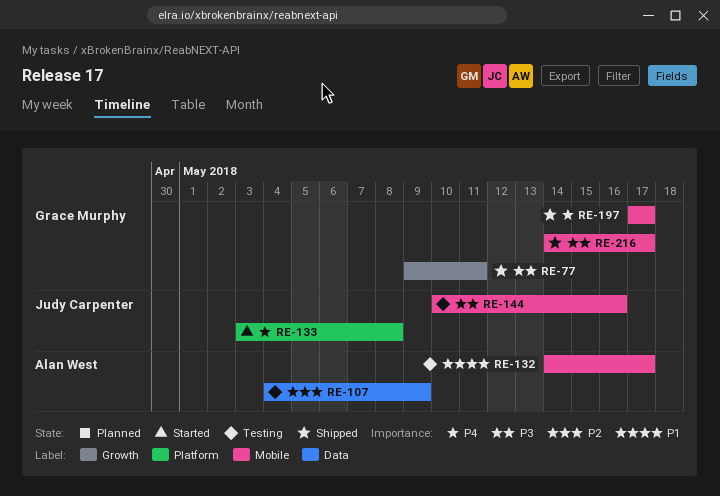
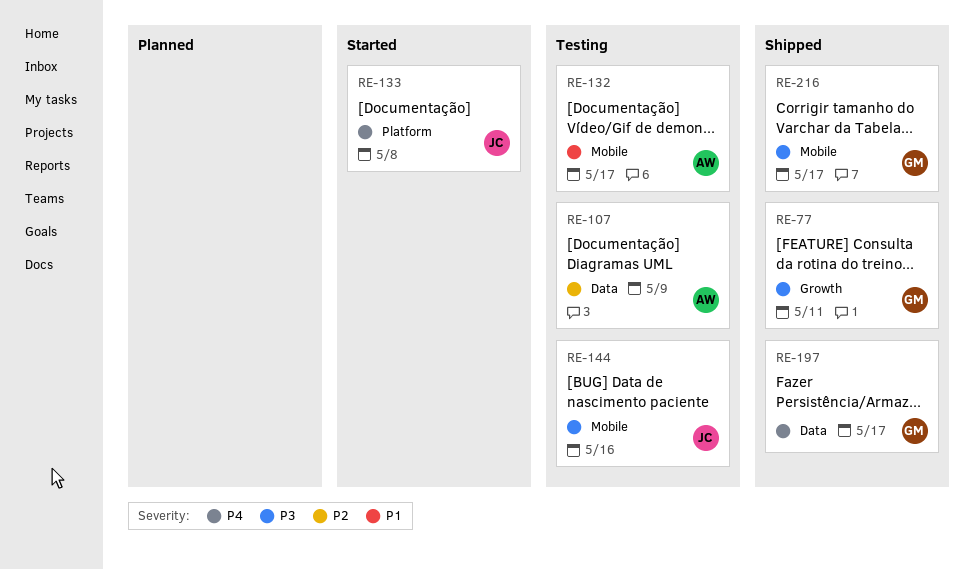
RE-197, label: Mobile -> Data

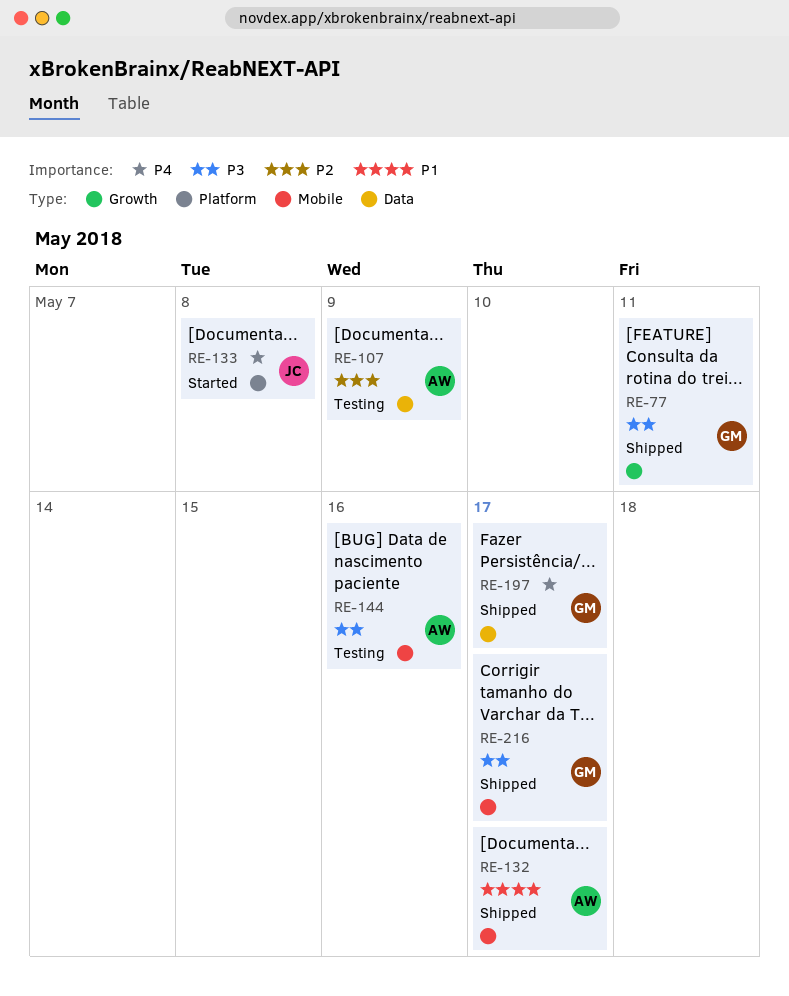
RE-132, status: Testing -> Shipped
RE-144, owner: JC -> AW

